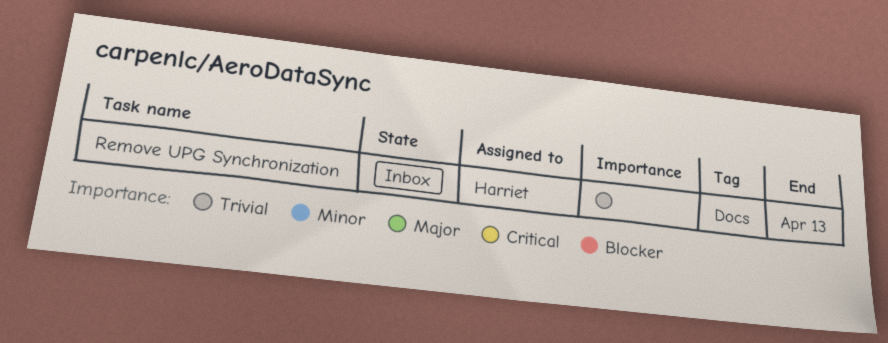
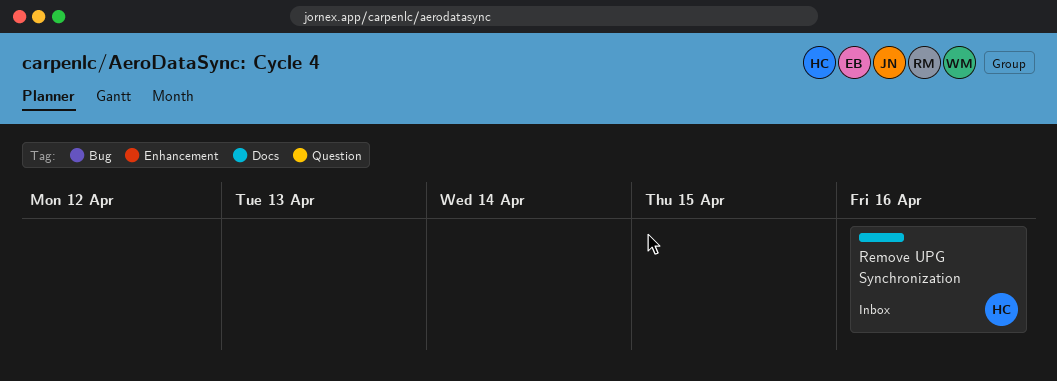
Remove UPG Synchronization, due: Apr 13 -> Apr 16

